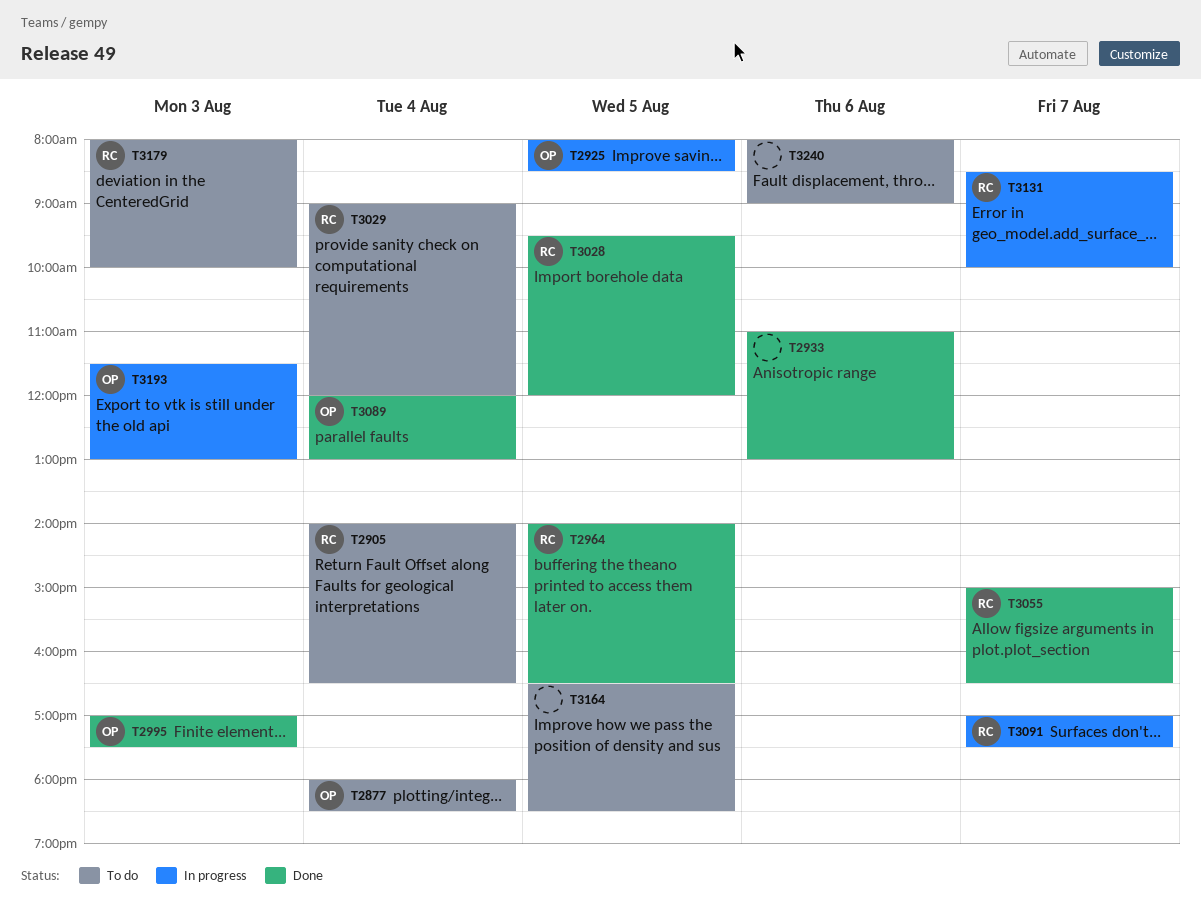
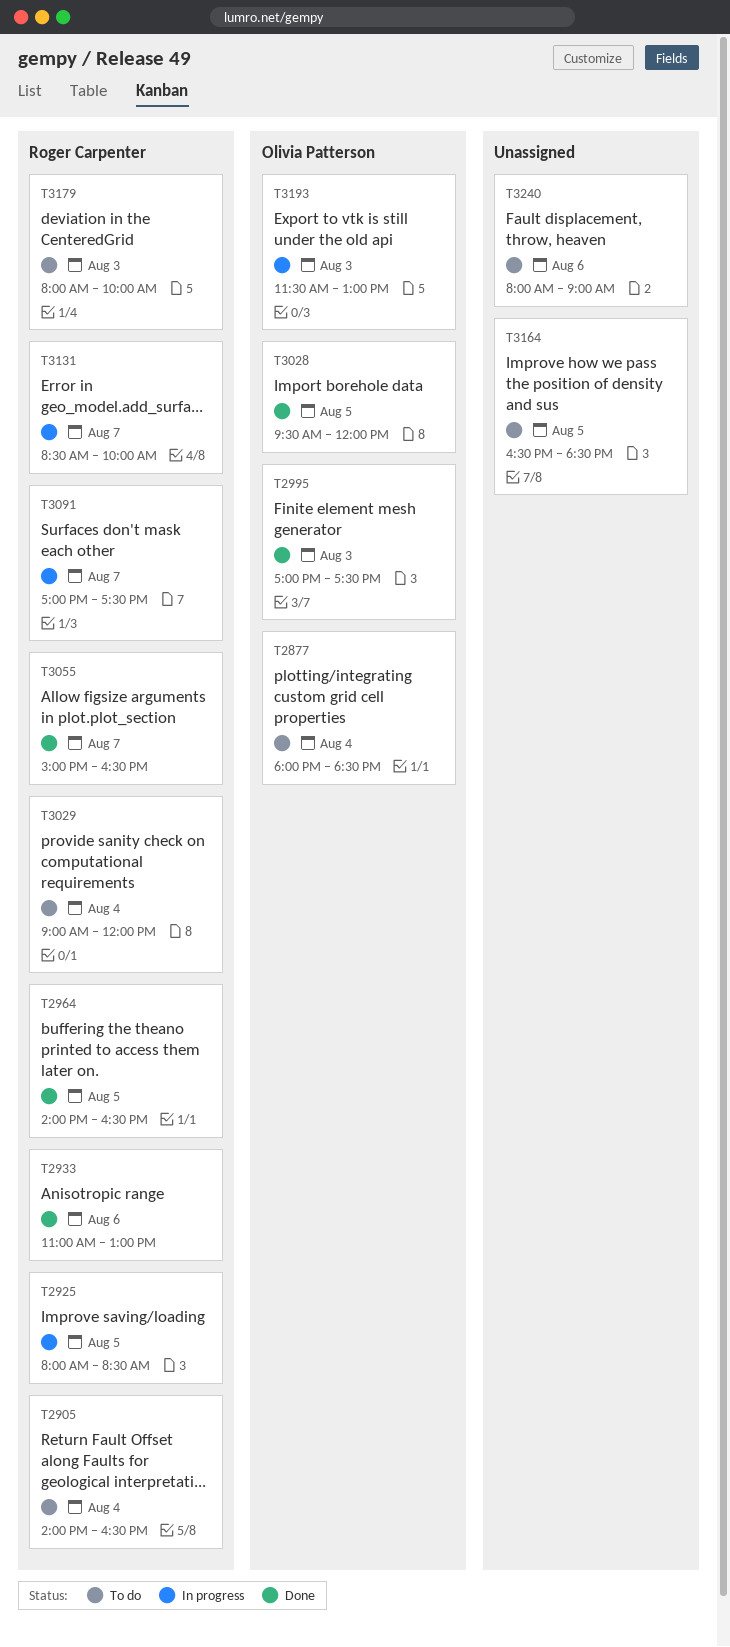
T2925, owner: Olivia Patterson -> Roger Carpenter
T2933, owner: none -> Roger Carpenter
T3028, owner: Roger Carpenter -> Olivia Patterson
T3089: present -> none

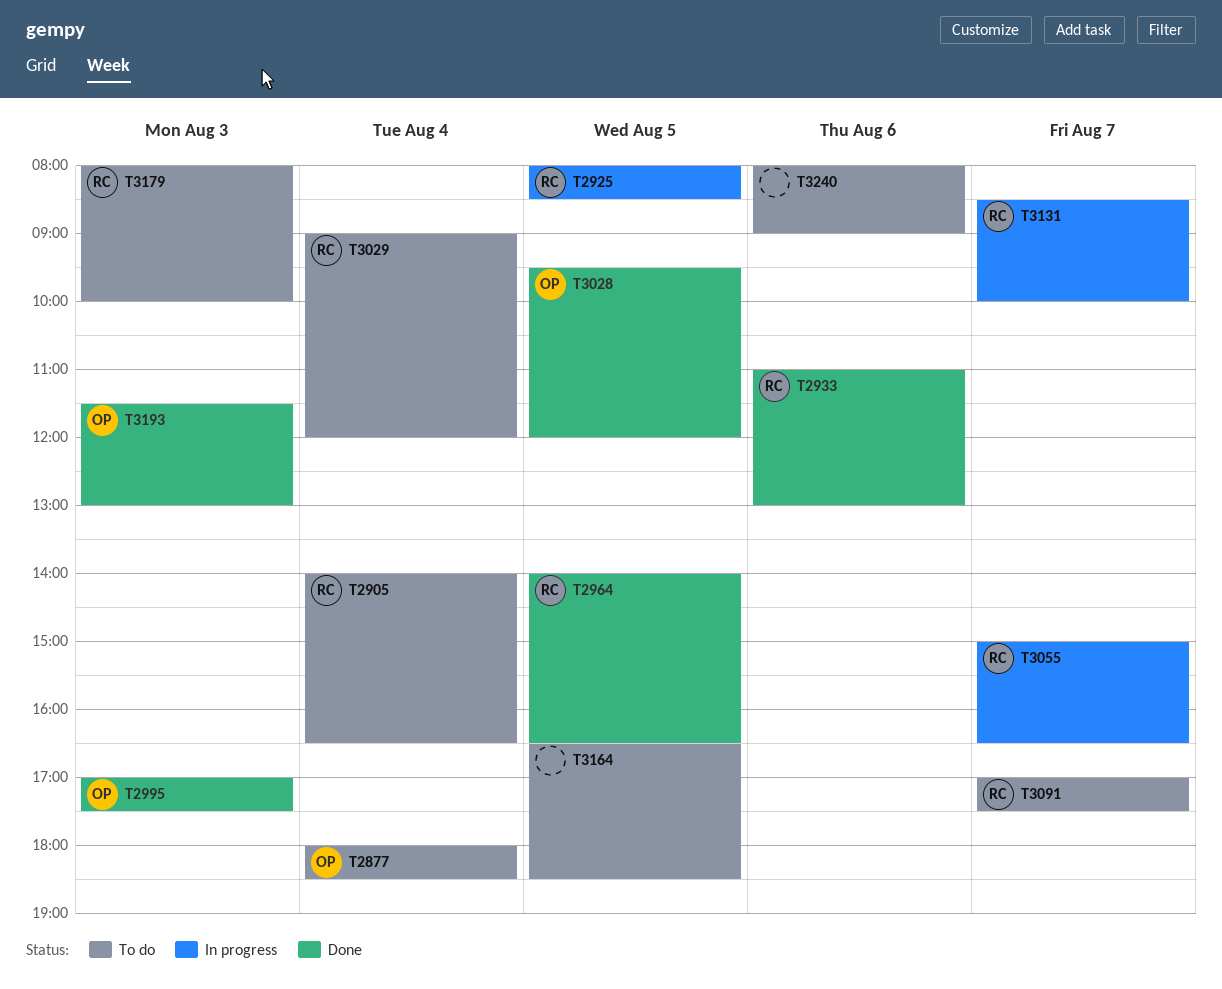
T3055, status: Done -> In progress
T3091, status: In progress -> To do
T3193, status: In progress -> Done

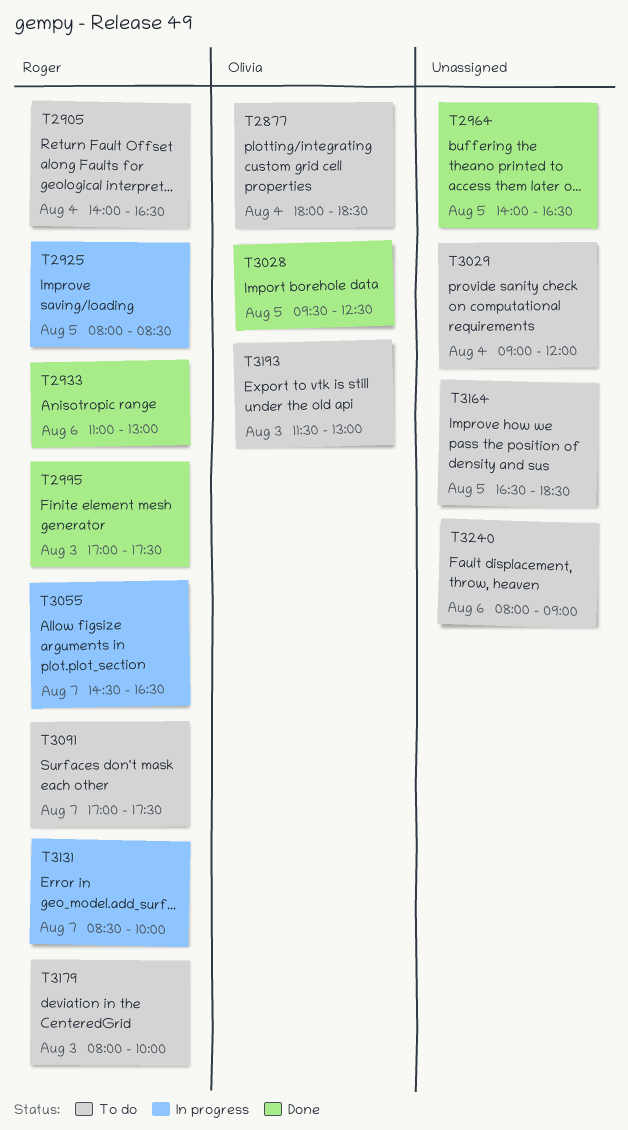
T2964, owner: Roger -> none
T2995, owner: Olivia -> Roger
T3028, ends: 12:00 -> 12:30
T3029, owner: Roger -> none
T3055, begins: 15:00 -> 14:30
T3193, status: Done -> To do

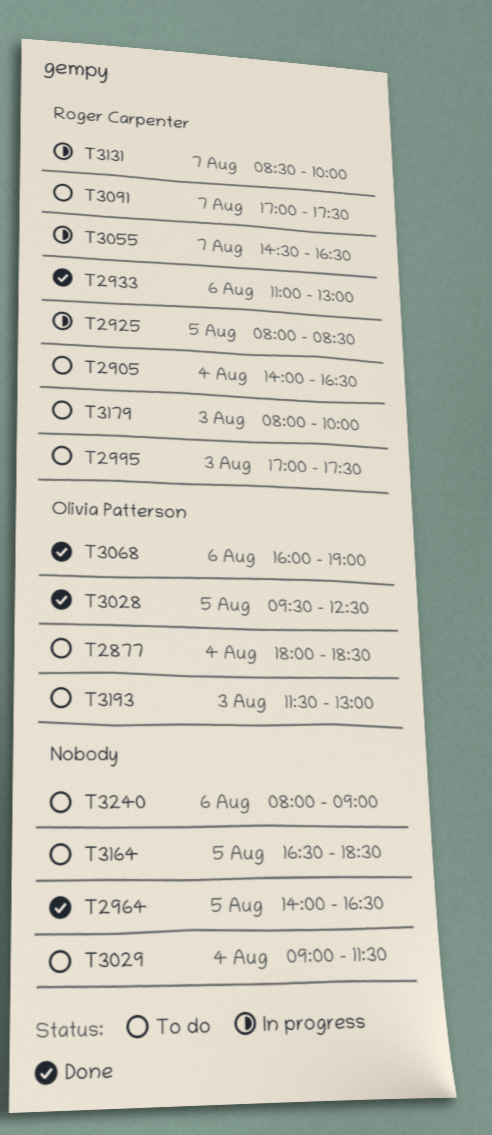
T2995, status: Done -> To do
T3029, ends: 12:00 -> 11:30
T3068: none -> present

